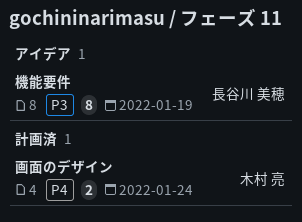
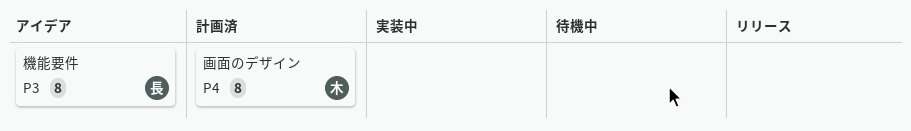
画面のデザイン, estimate: 2 -> 8

